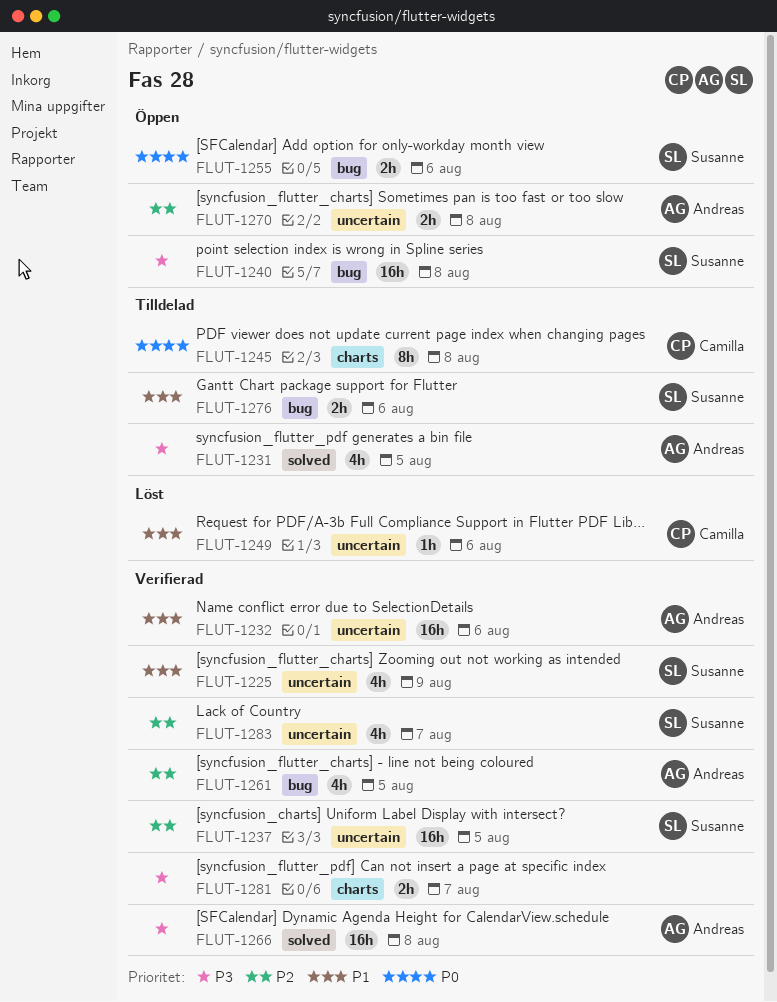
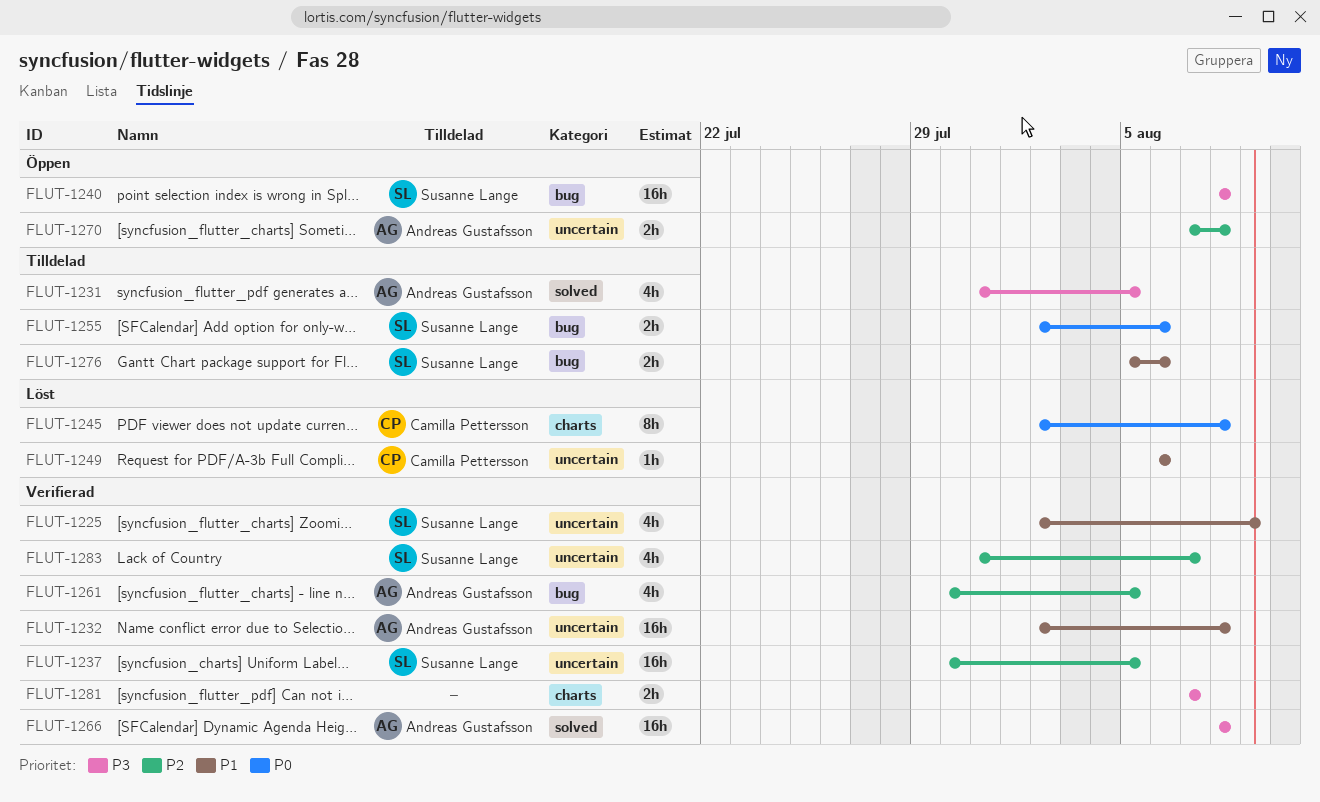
FLUT-1232, due: Aug 6 -> Aug 8
FLUT-1245, status: Tilldelad -> Löst
FLUT-1255, status: Öppen -> Tilldelad

